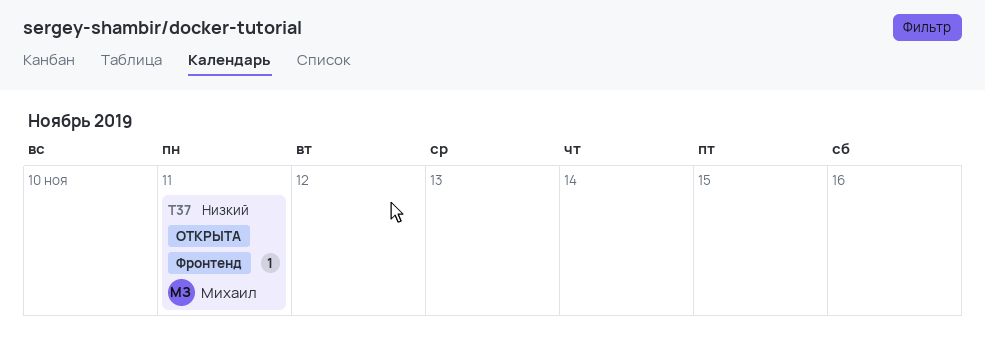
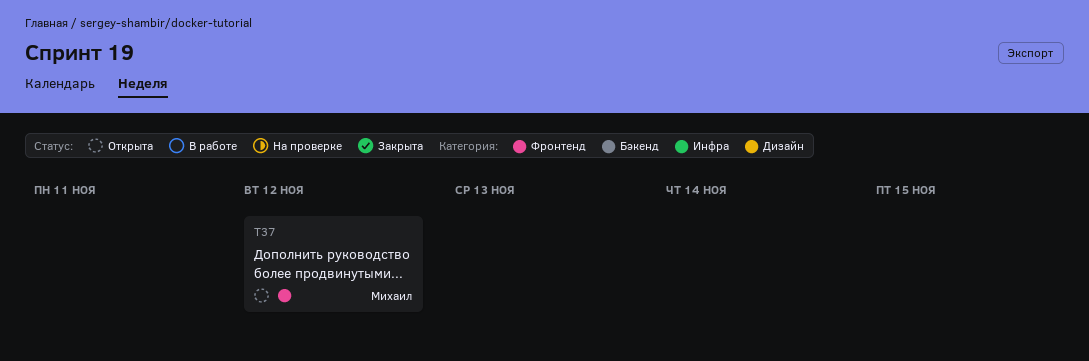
T37, due: Nov 11 -> Nov 12

